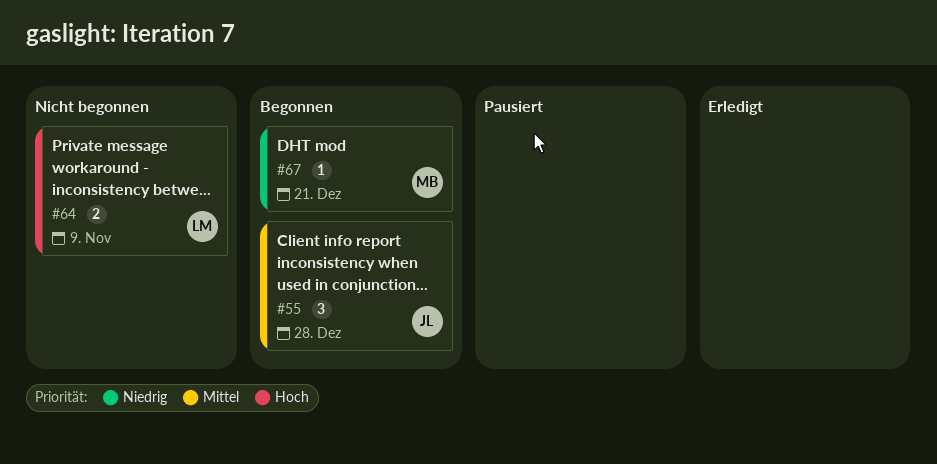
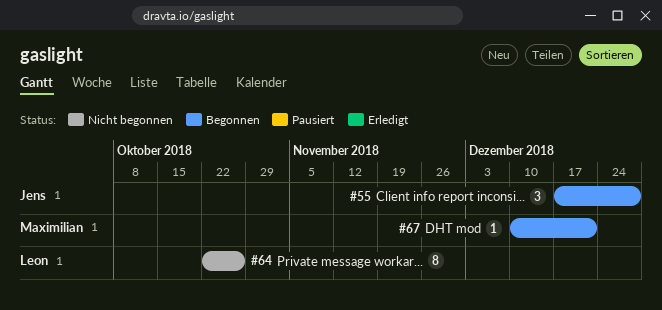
#64, estimate: 2 -> 8
#64, due: Nov 9 -> Oct 26

